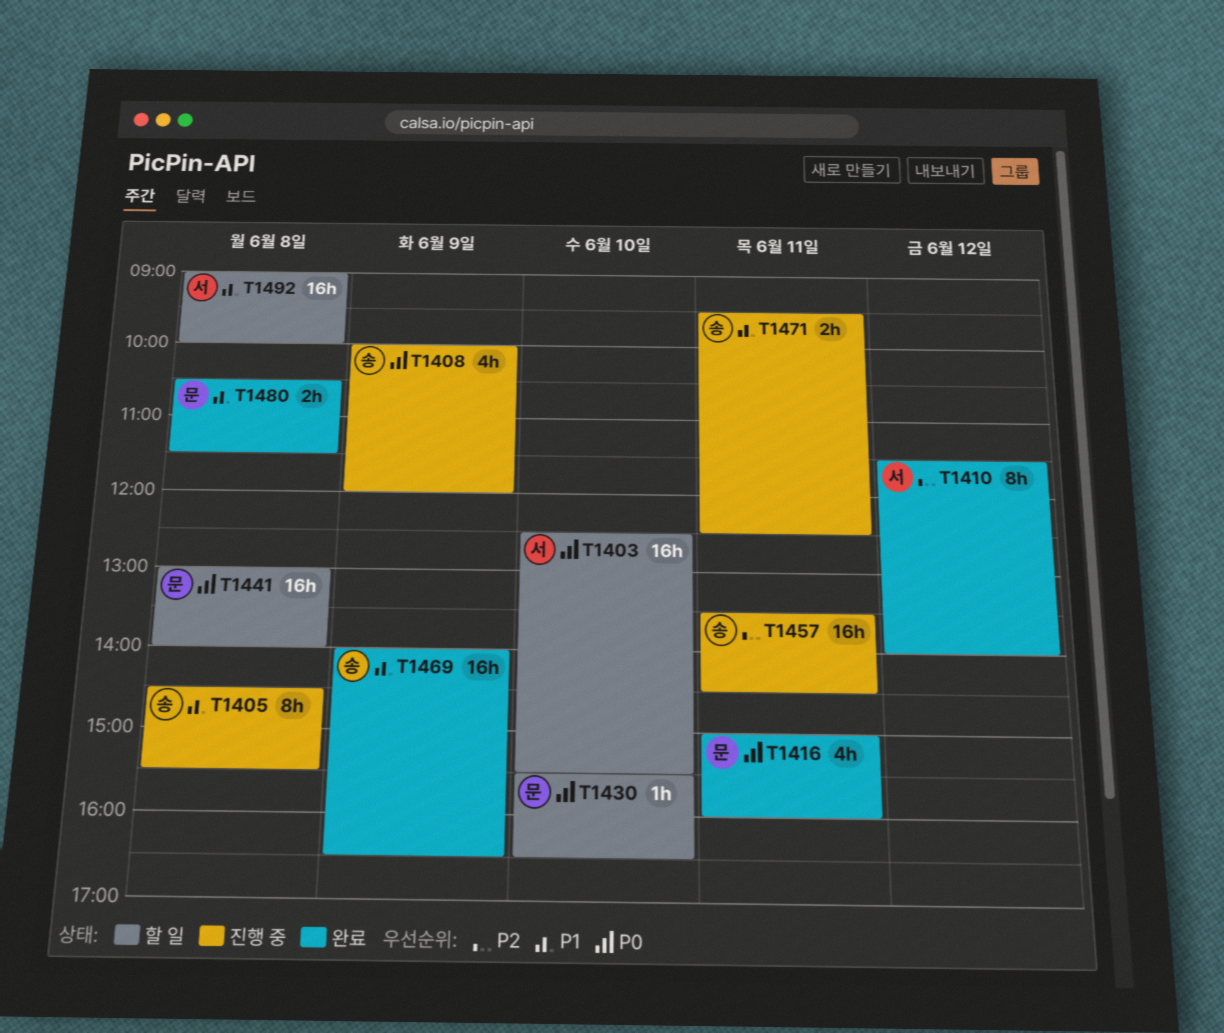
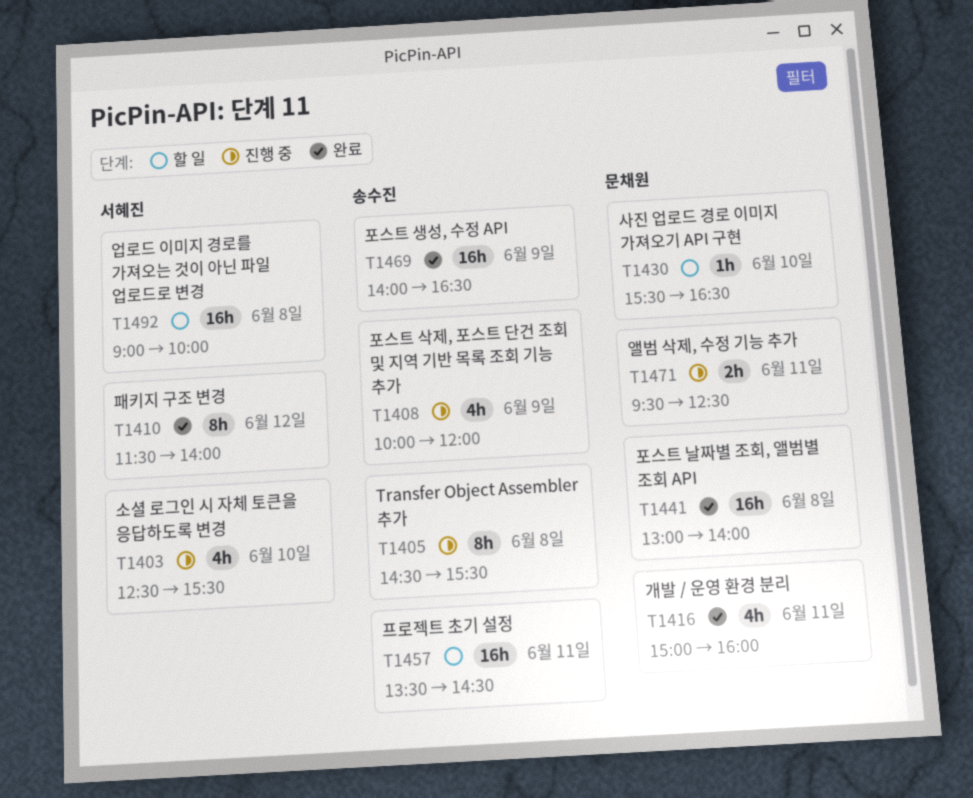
T1403, status: 할 일 -> 진행 중
T1403, estimate: 16h -> 4h
T1441, status: 할 일 -> 완료
T1457, status: 진행 중 -> 할 일
T1471, owner: 송수진 -> 문채원
T1480: present -> none

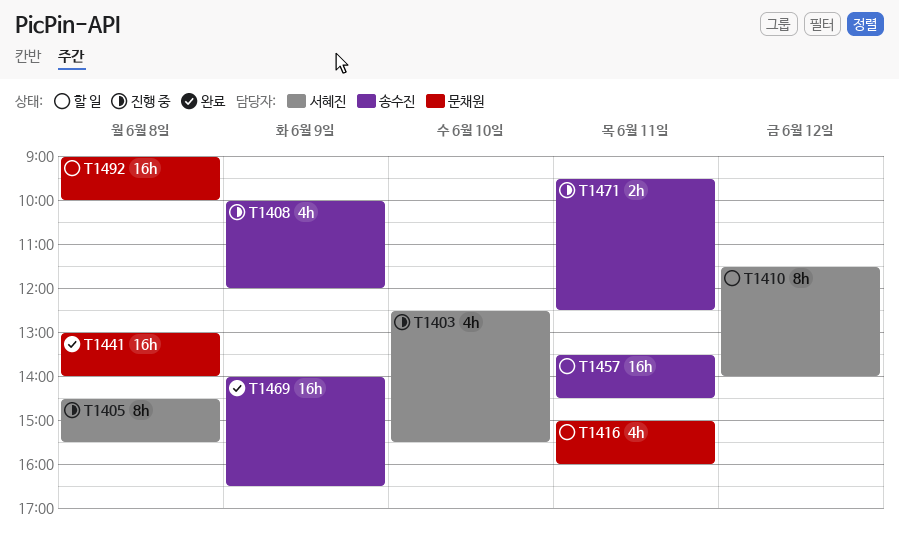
T1405, owner: 송수진 -> 서혜진
T1410, status: 완료 -> 할 일
T1416, status: 완료 -> 할 일
T1430: present -> none
T1471, owner: 문채원 -> 송수진
T1492, owner: 서혜진 -> 문채원

